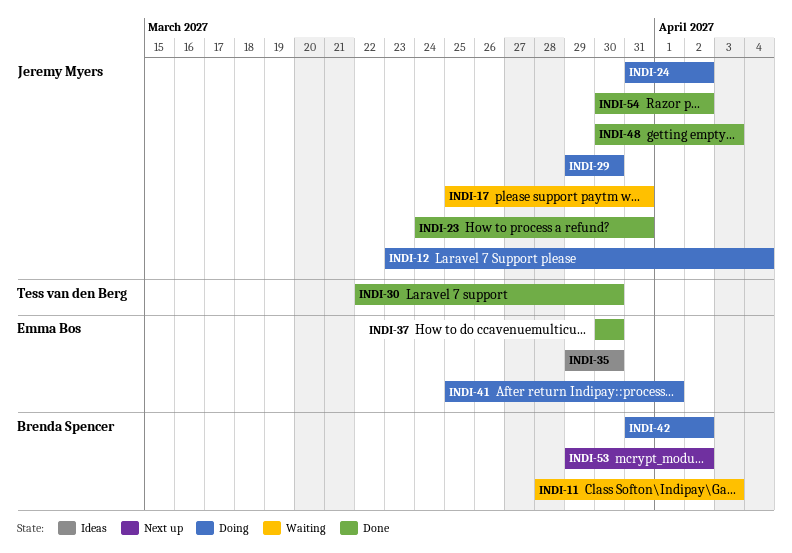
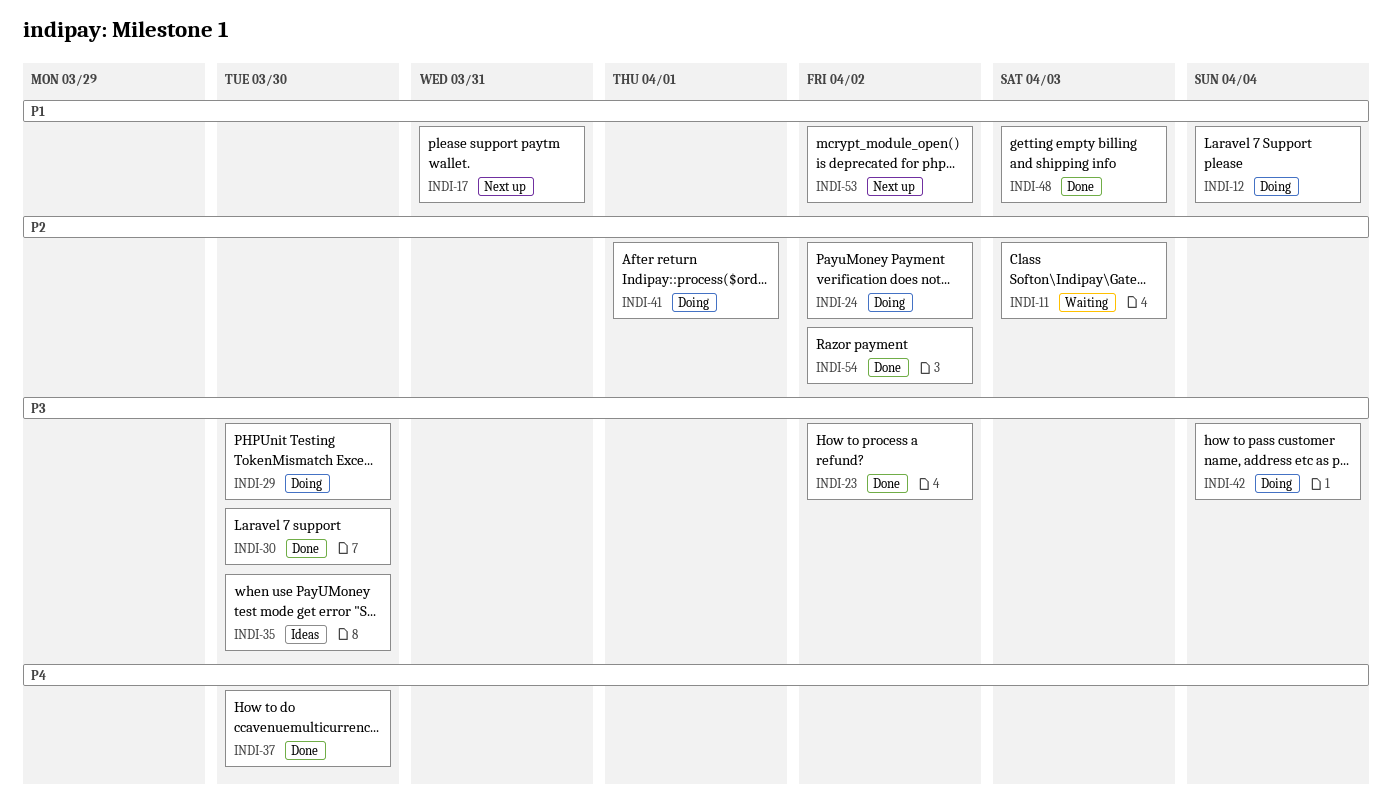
INDI-17, status: Waiting -> Next up
INDI-23, due: Mar 31 -> Apr 2
INDI-42, due: Apr 2 -> Apr 4

